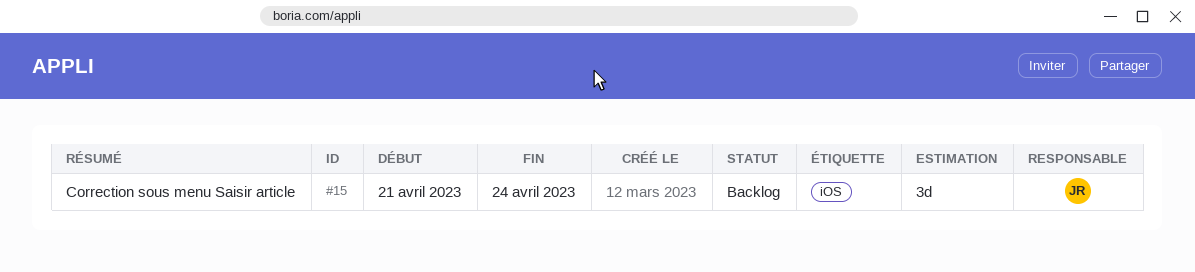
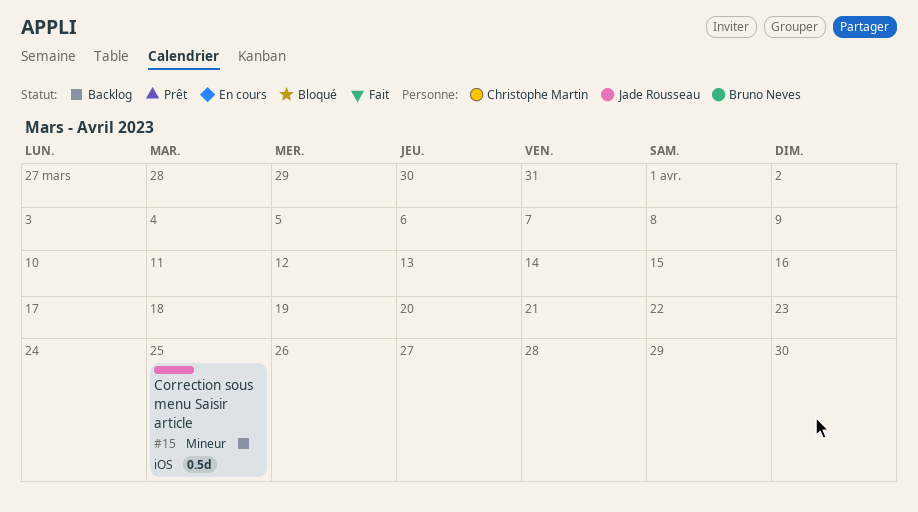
#15, estimate: 3d -> 0.5d
#15, due: Apr 24 -> Apr 25

